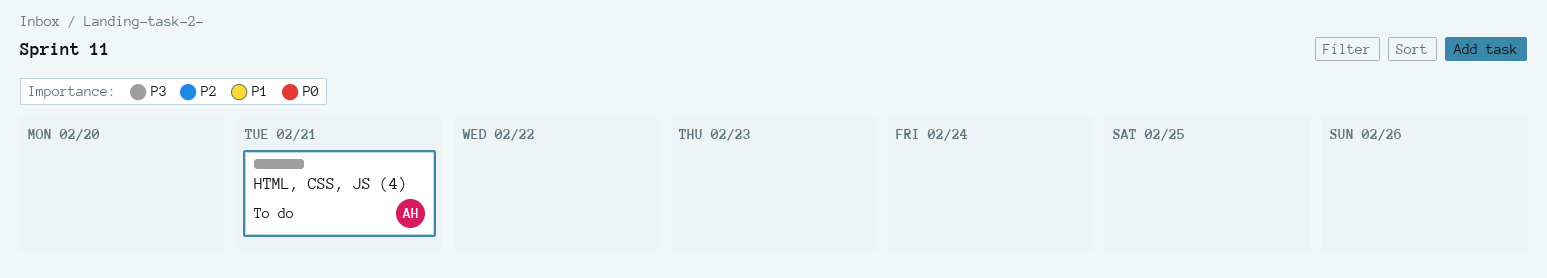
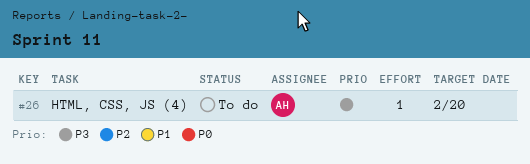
HTML, CSS, JS (4), due: Feb 21 -> Feb 20

